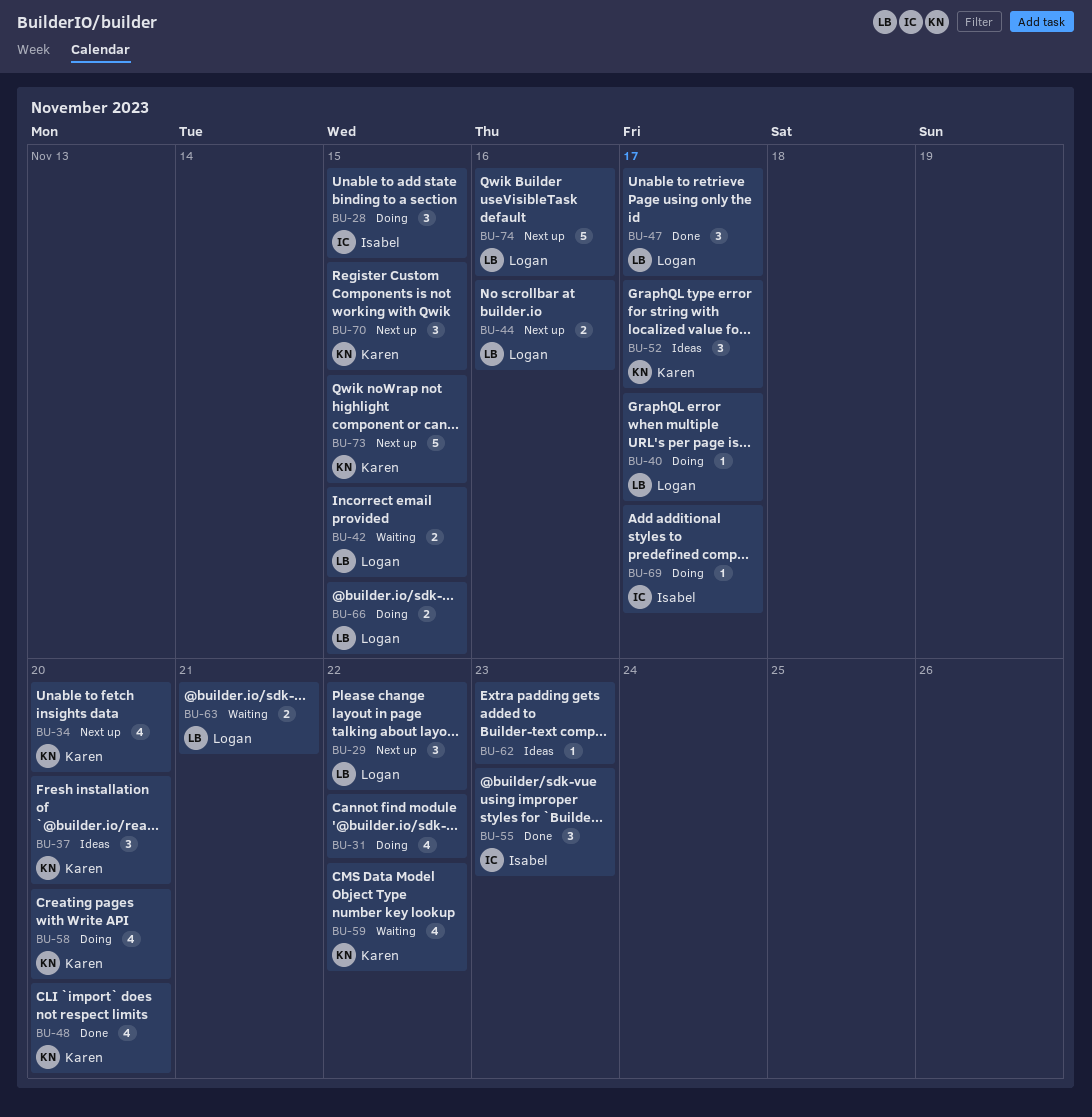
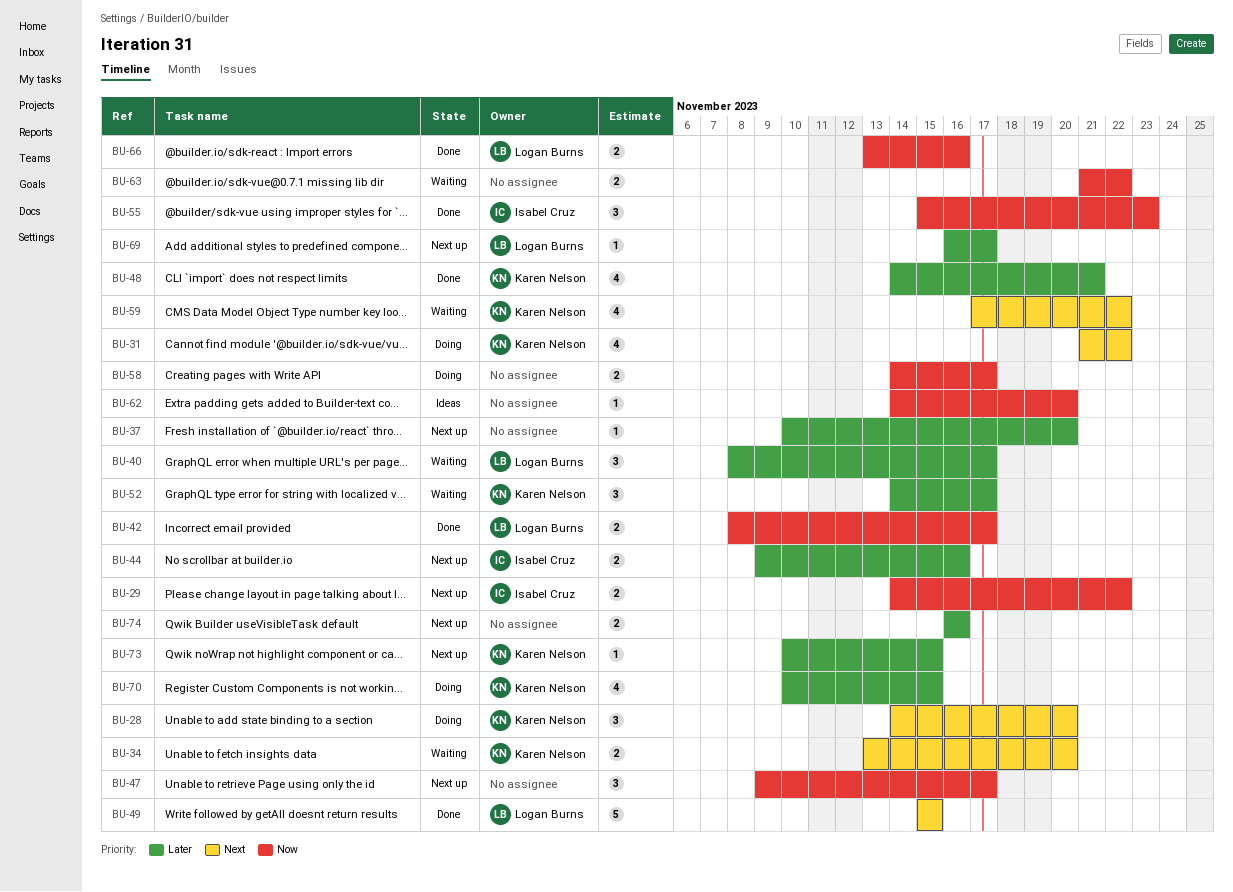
BU-28, owner: Isabel Cruz -> Karen Nelson
BU-28, due: Nov 15 -> Nov 20
BU-29, owner: Logan Burns -> Isabel Cruz
BU-29, estimate: 3 -> 2
BU-31, owner: none -> Karen Nelson
BU-34, status: Next up -> Waiting
BU-34, estimate: 4 -> 2
BU-37, status: Ideas -> Next up
BU-37, owner: Karen Nelson -> none
BU-37, estimate: 3 -> 1
BU-40, status: Doing -> Waiting
BU-40, estimate: 1 -> 3
BU-42, status: Waiting -> Done
BU-42, due: Nov 15 -> Nov 17
BU-44, owner: Logan Burns -> Isabel Cruz
BU-47, status: Done -> Next up
BU-47, owner: Logan Burns -> none
BU-48, due: Nov 20 -> Nov 21
BU-49: none -> present
BU-52, status: Ideas -> Waiting
BU-58, owner: Karen Nelson -> none
BU-58, estimate: 4 -> 2
BU-58, due: Nov 20 -> Nov 17
BU-62, due: Nov 23 -> Nov 20
BU-63, owner: Logan Burns -> none
BU-63, due: Nov 21 -> Nov 22
BU-66, status: Doing -> Done
BU-66, due: Nov 15 -> Nov 16
BU-69, status: Doing -> Next up
BU-69, owner: Isabel Cruz -> Logan Burns
BU-70, status: Next up -> Doing
BU-70, estimate: 3 -> 4
BU-73, estimate: 5 -> 1
BU-74, owner: Logan Burns -> none
BU-74, estimate: 5 -> 2

